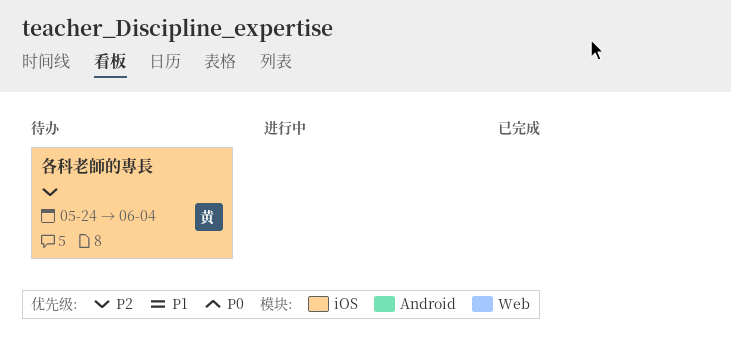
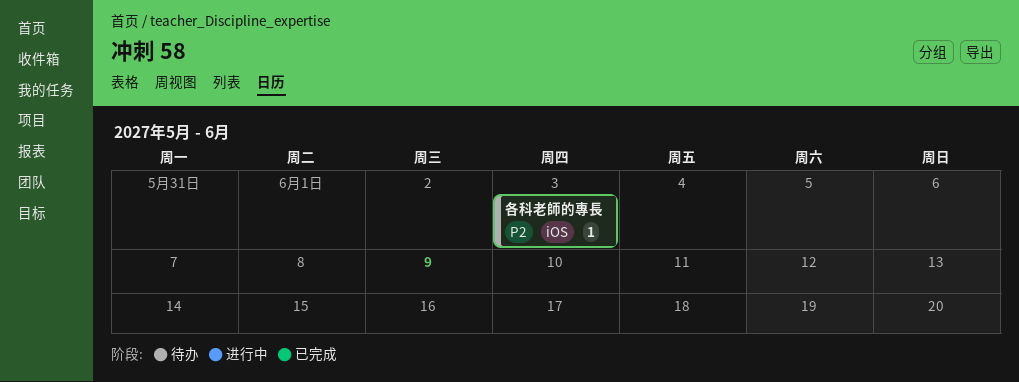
各科老師的專長, due: Jun 4 -> Jun 3

